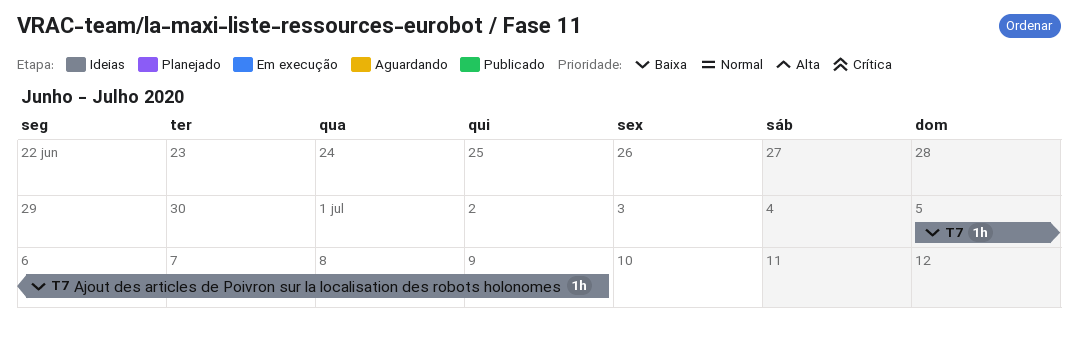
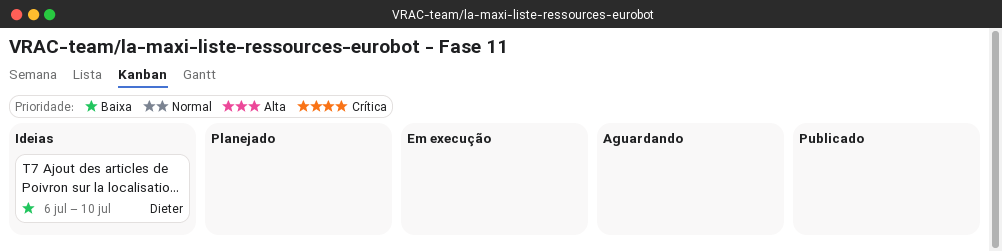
T7, start: Jul 5 -> Jul 6
T7, due: Jul 9 -> Jul 10

